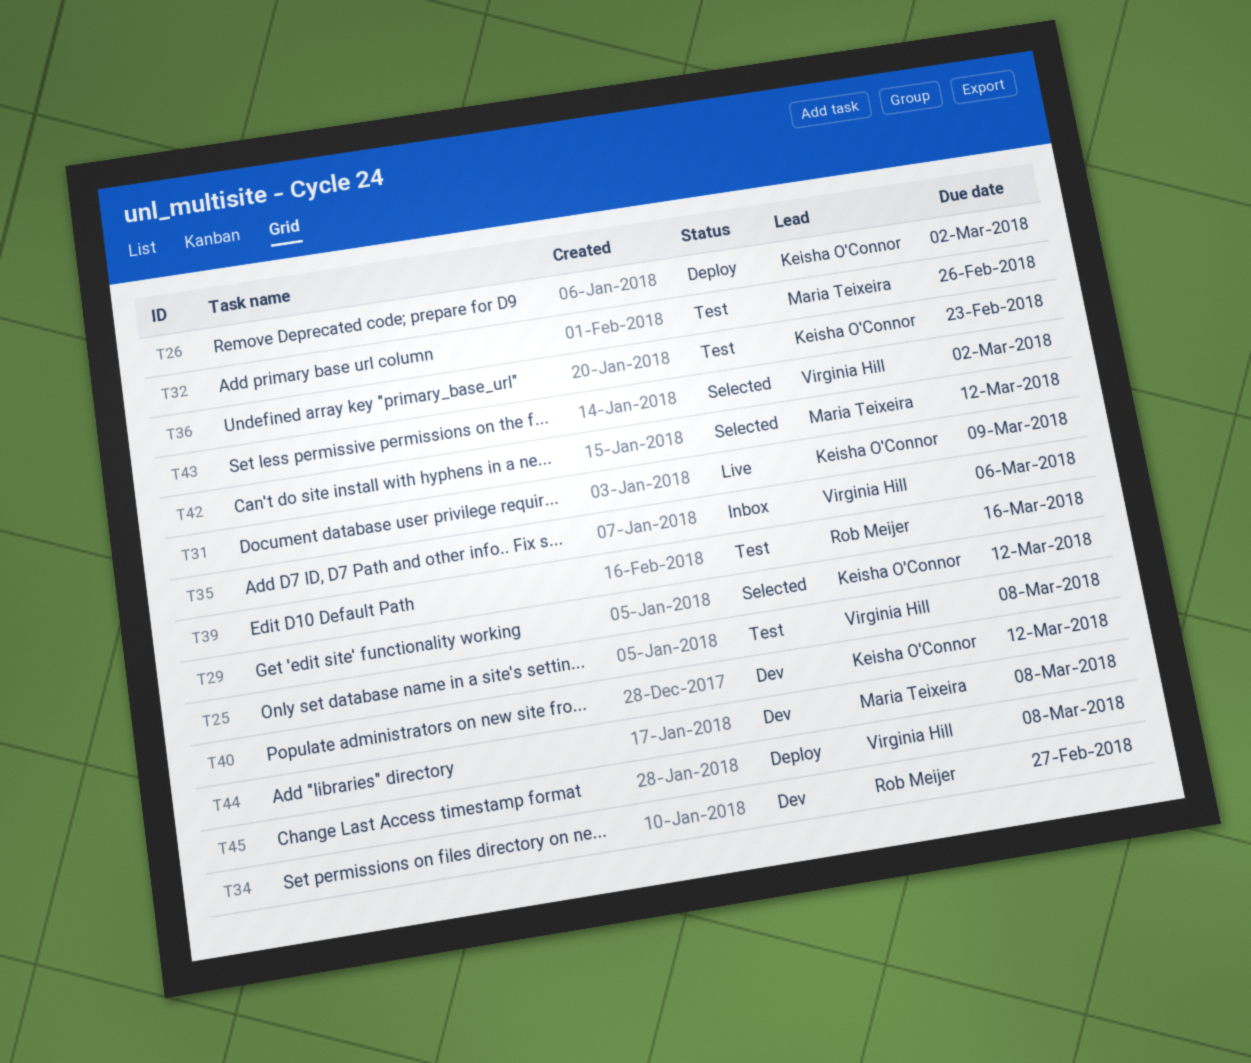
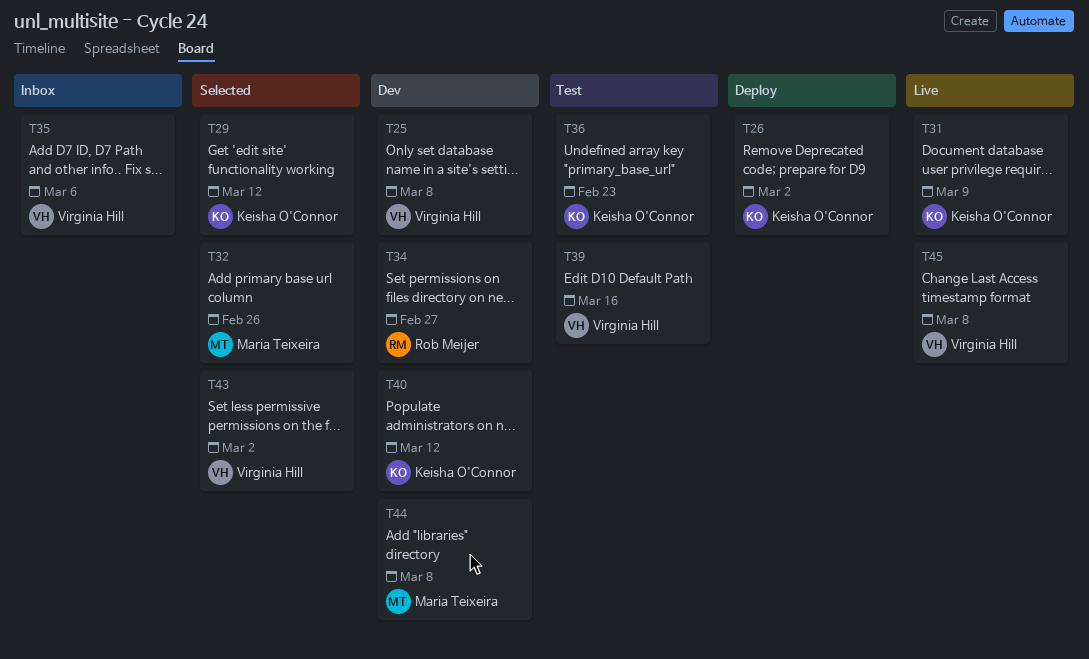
T25, status: Test -> Dev
T32, status: Test -> Selected
T39, owner: Rob Meijer -> Virginia Hill
T42: present -> none
T45, status: Deploy -> Live

